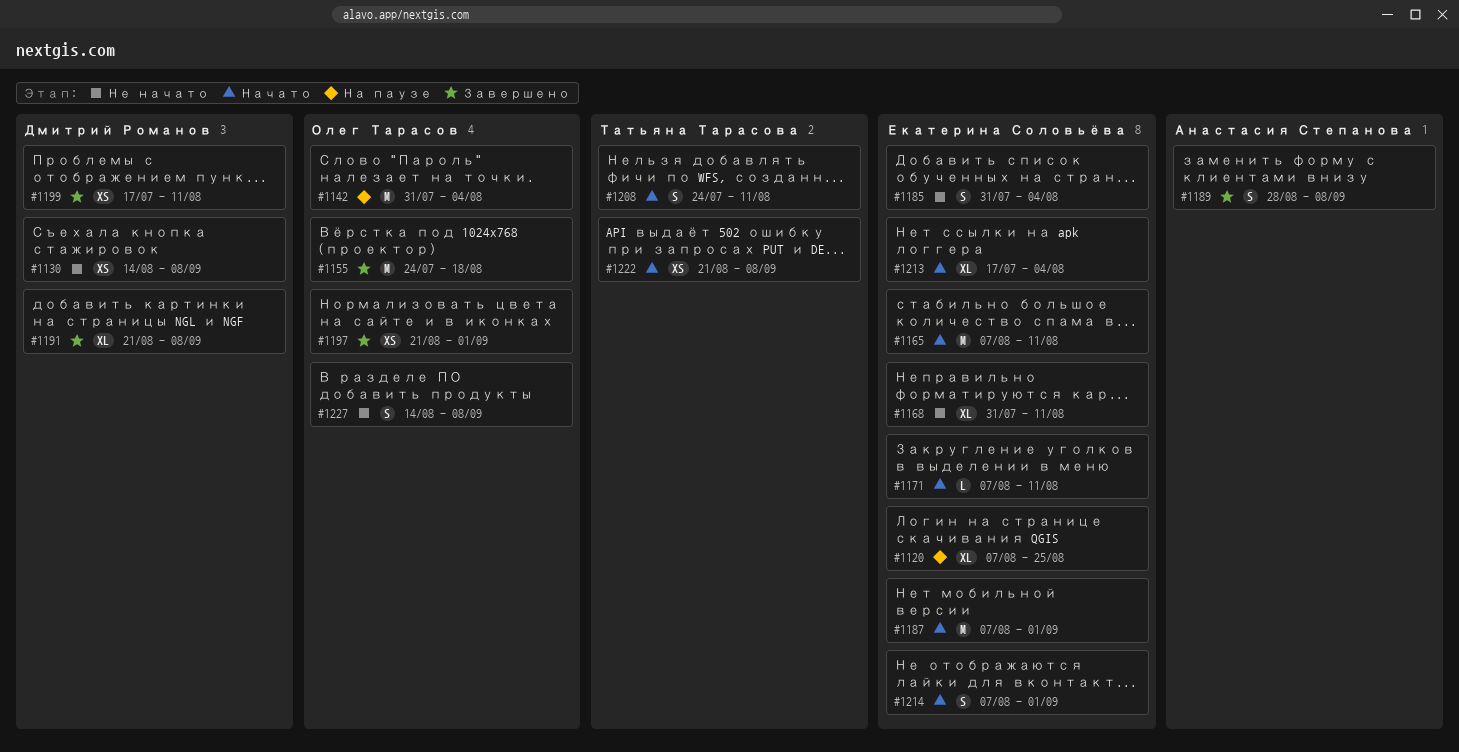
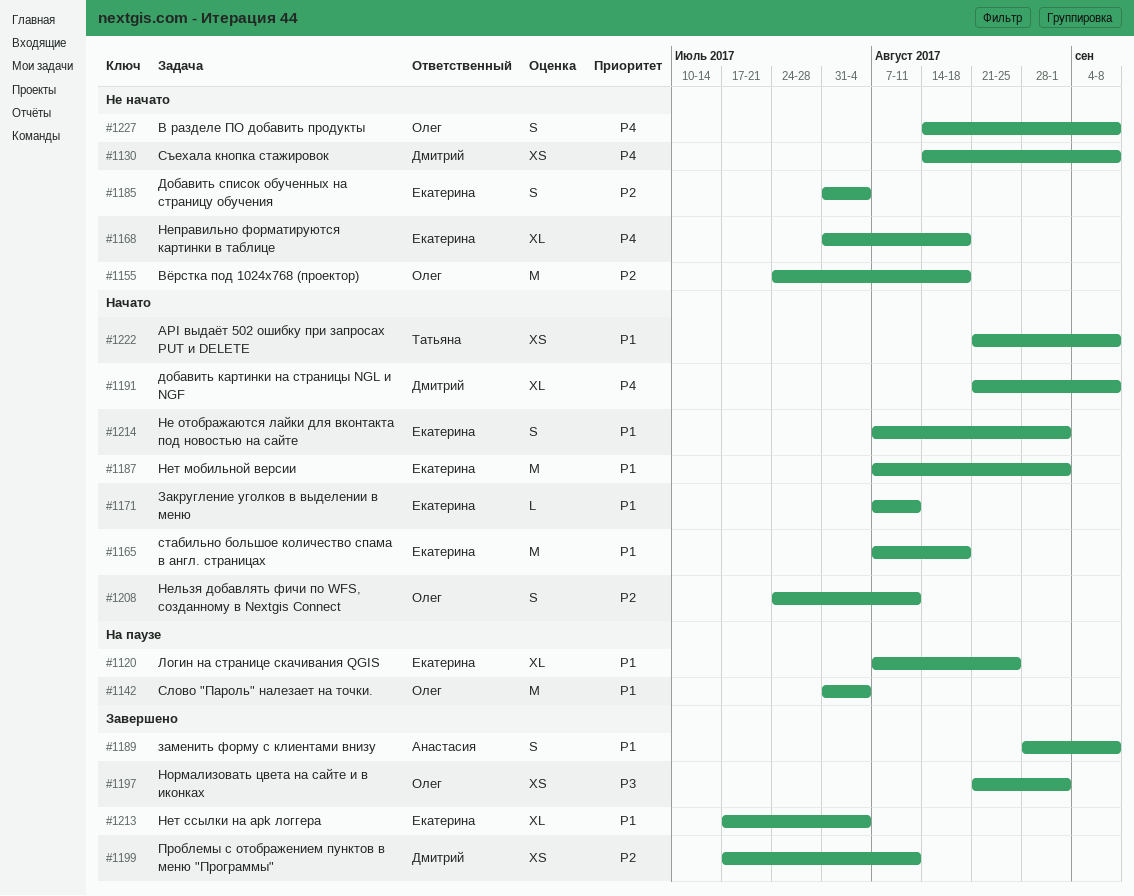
#1155, status: Завершено -> Не начато
#1165, due: Aug 11 -> Aug 18
#1168, due: Aug 11 -> Aug 18
#1191, status: Завершено -> Начато
#1208, owner: Татьяна Тарасова -> Олег Тарасов
#1213, status: Начато -> Завершено

